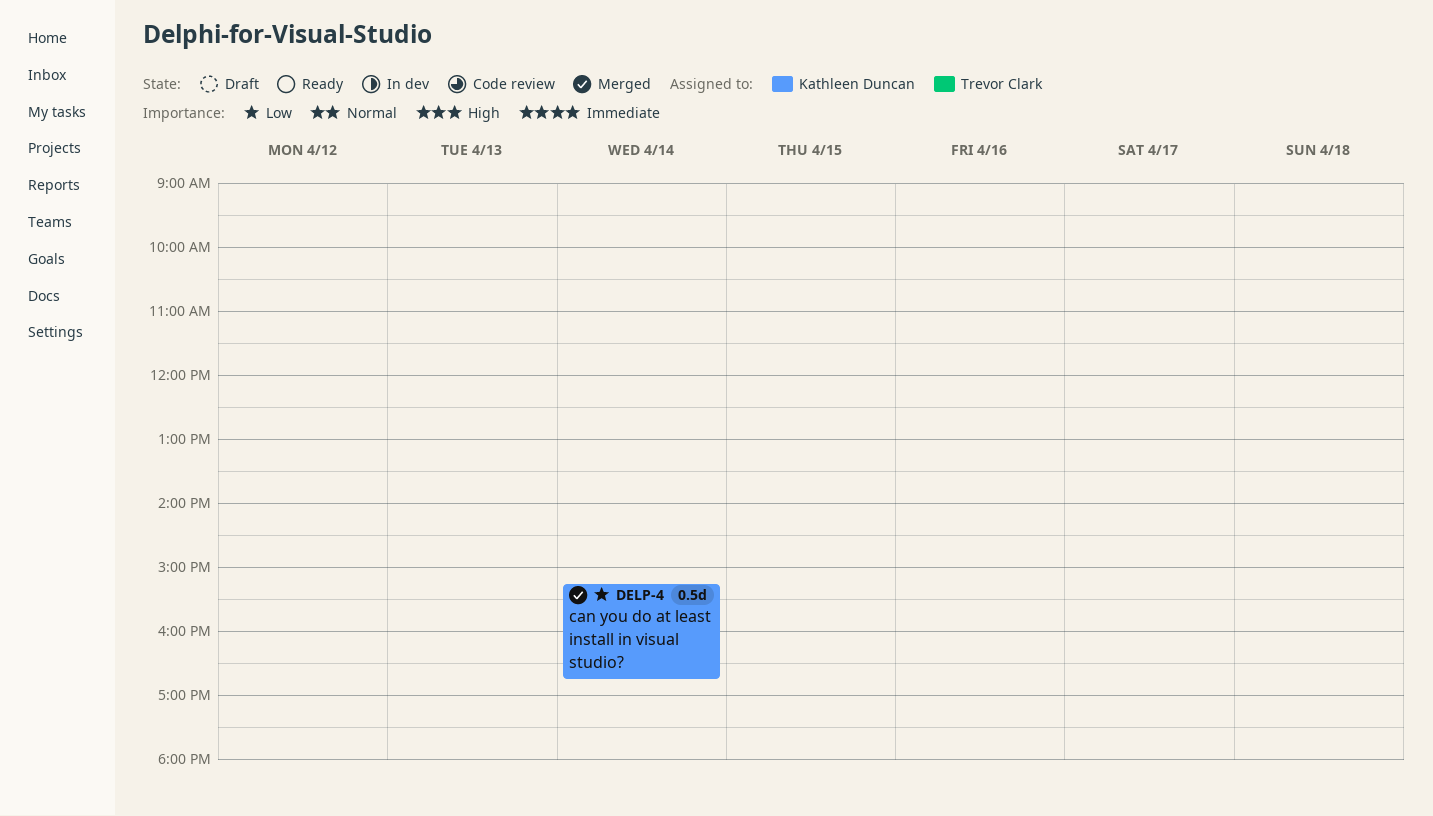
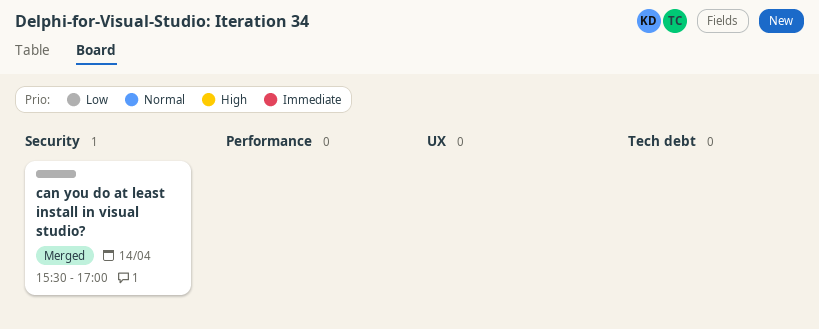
can you do at least install in visual studio?, begins: 15:15 -> 15:30
can you do at least install in visual studio?, ends: 16:45 -> 17:00

